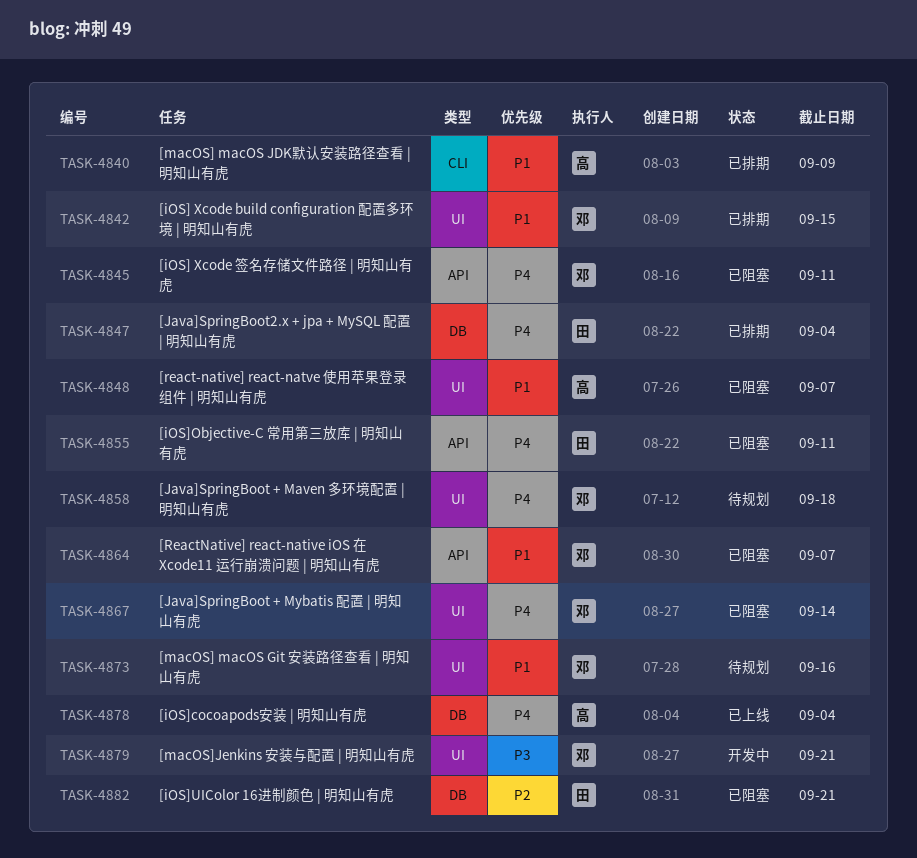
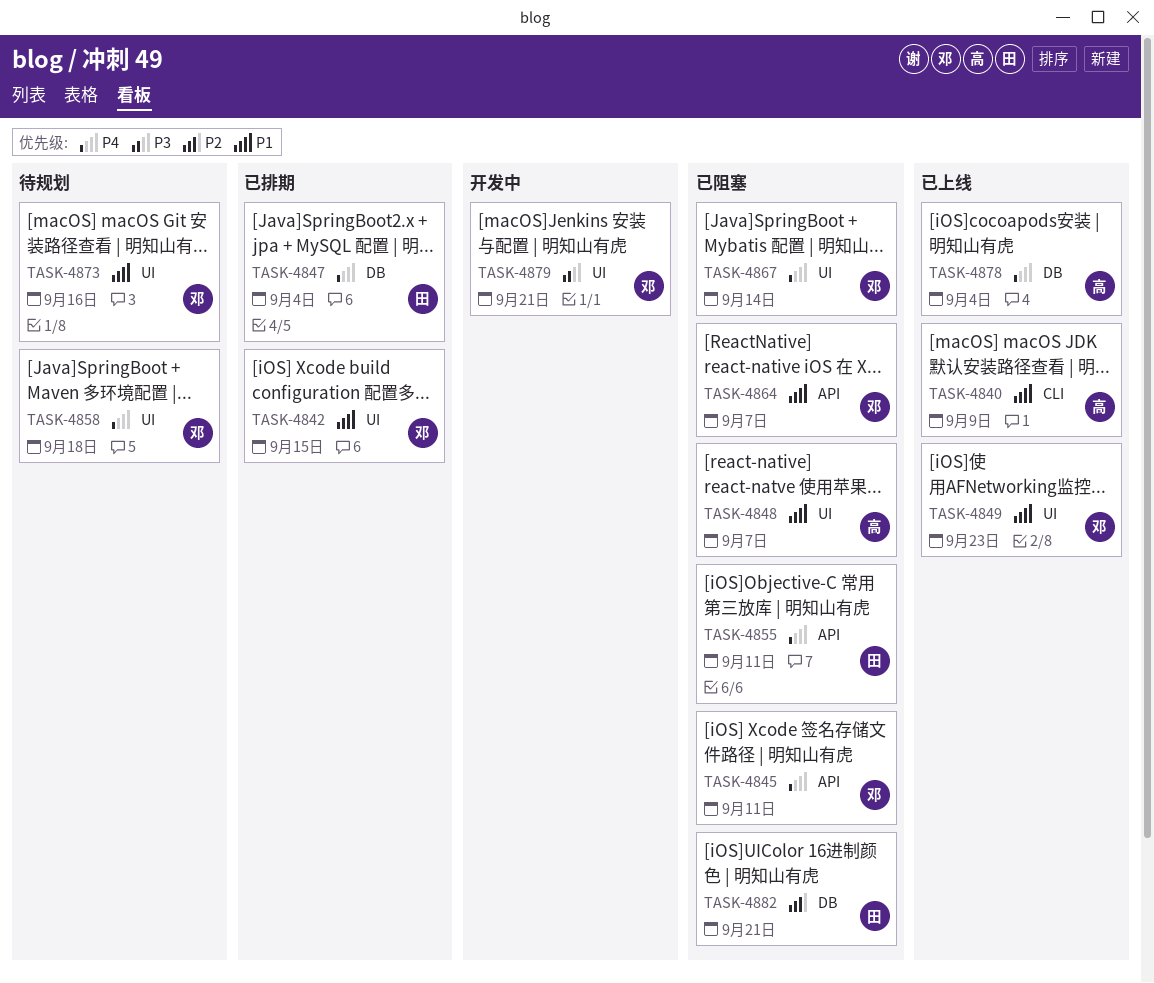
TASK-4840, status: 已排期 -> 已上线
TASK-4849: none -> present

